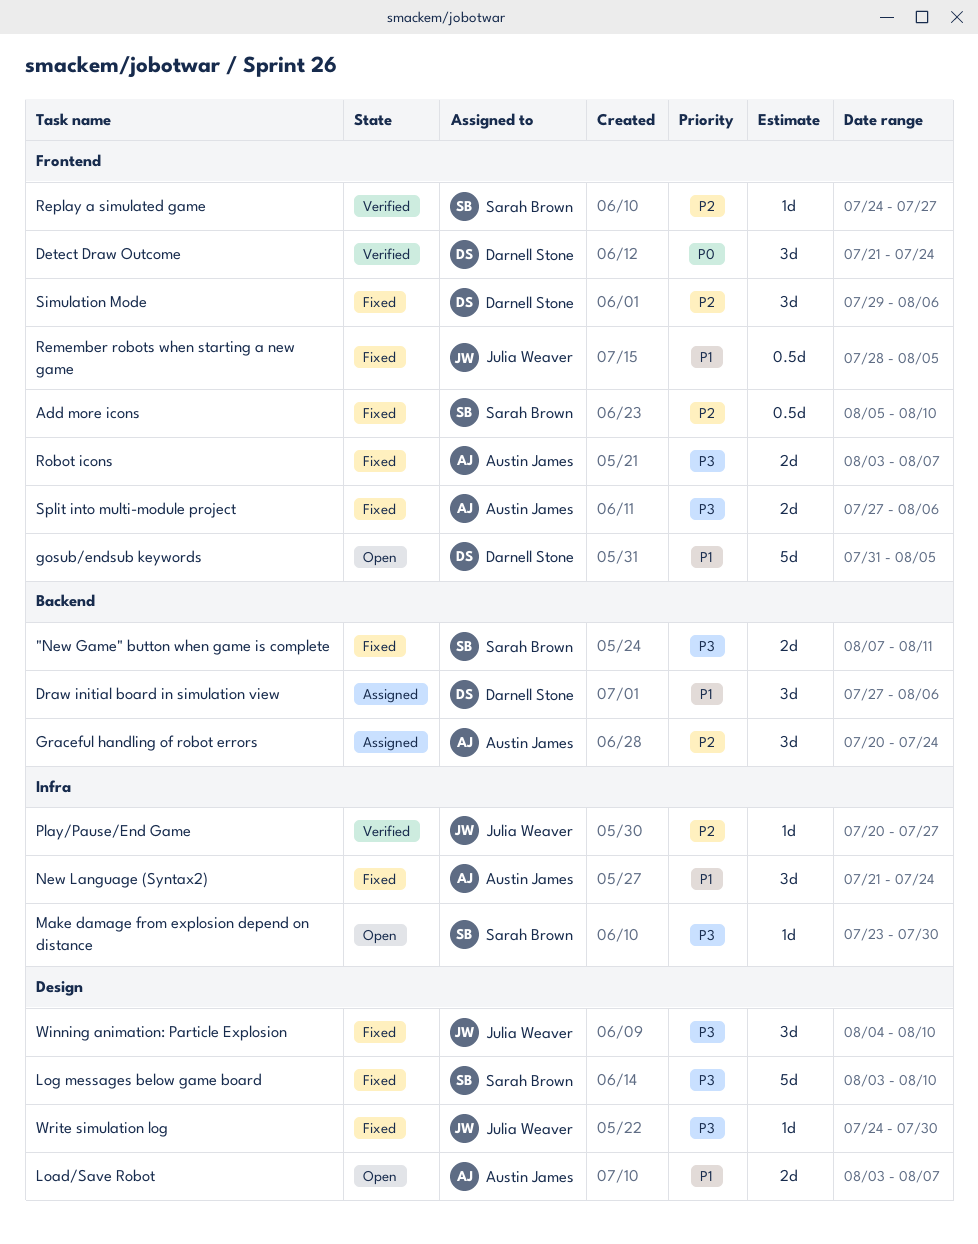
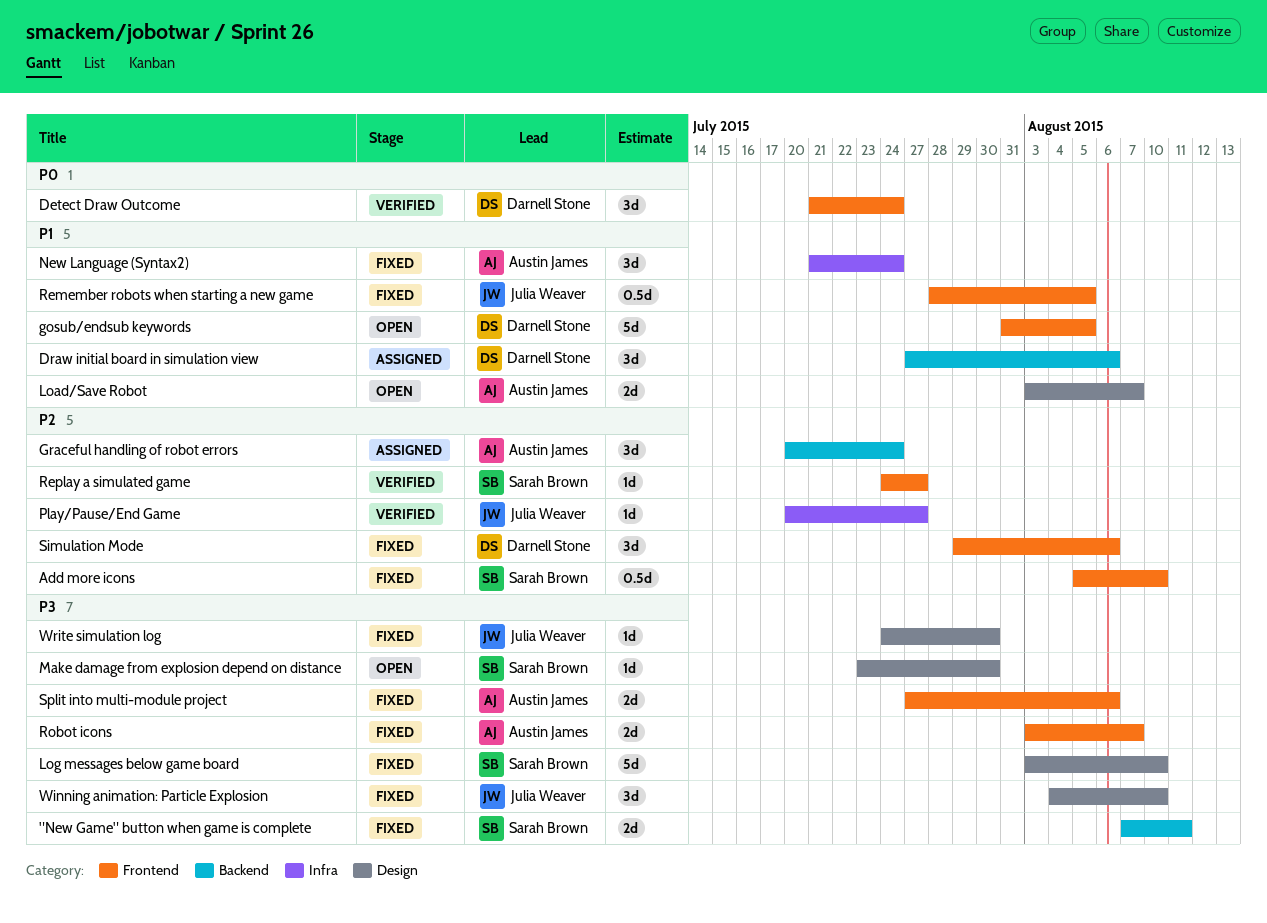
Make damage from explosion depend on distance, label: Infra -> Design

